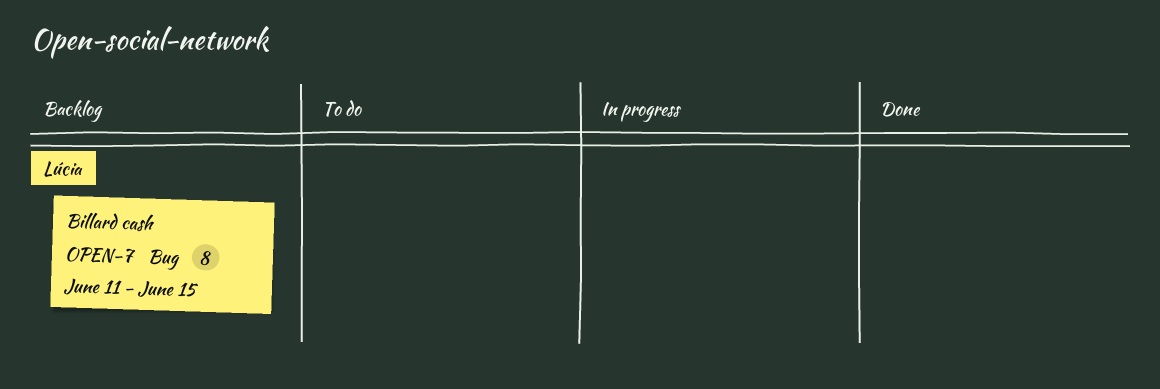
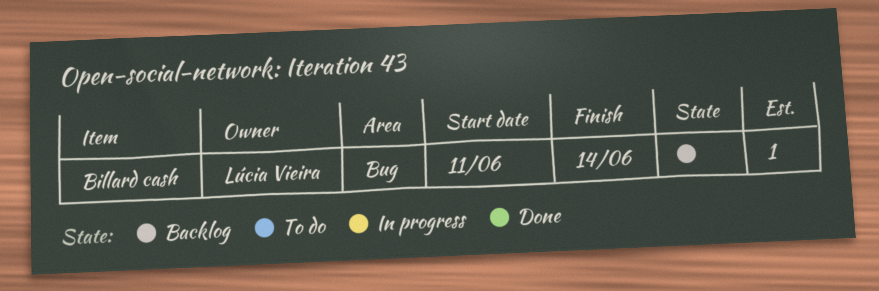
Billard cash, estimate: 8 -> 1
Billard cash, due: Jun 15 -> Jun 14

